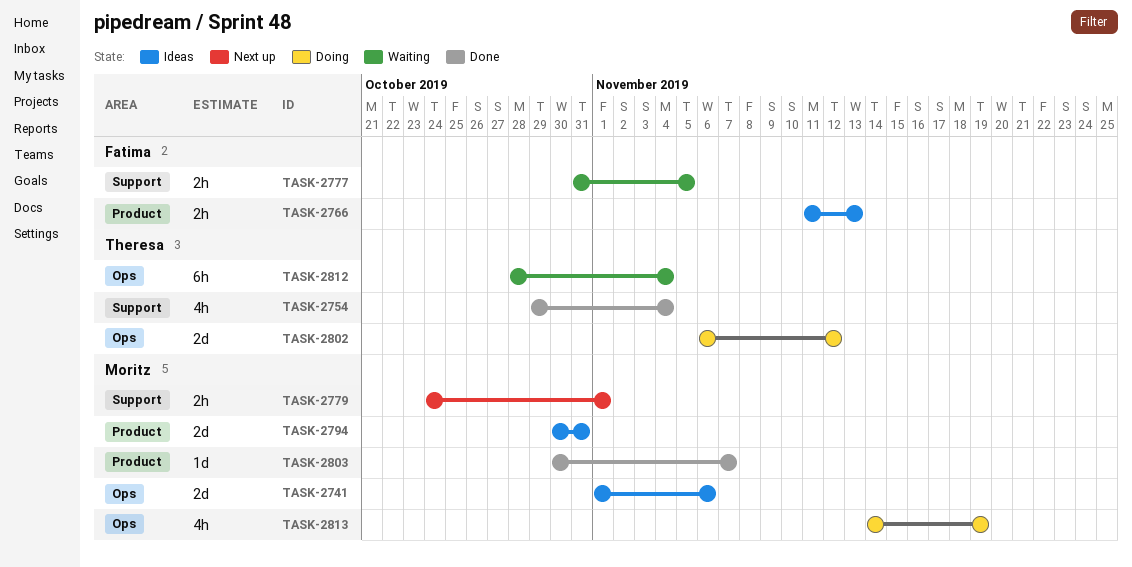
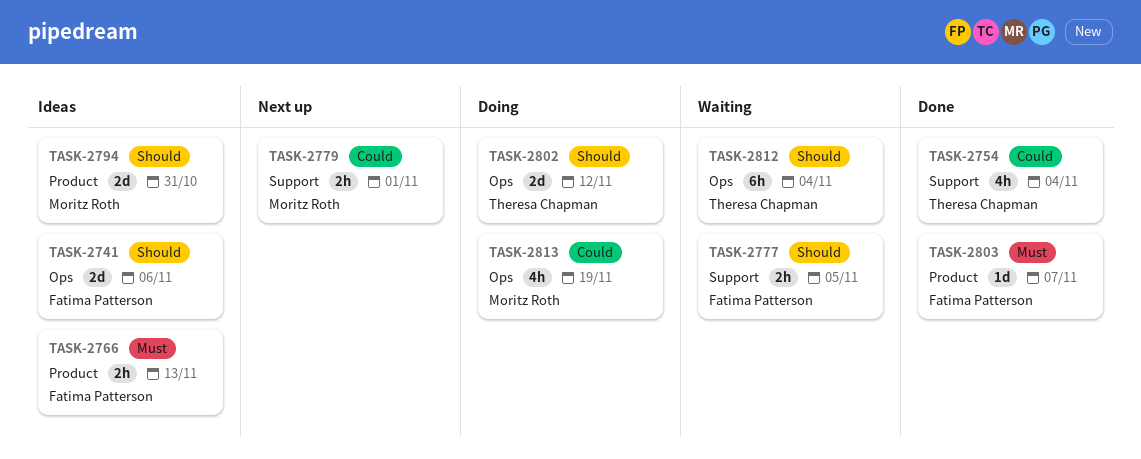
TASK-2741, owner: Moritz Roth -> Fatima Patterson
TASK-2803, owner: Moritz Roth -> Fatima Patterson

